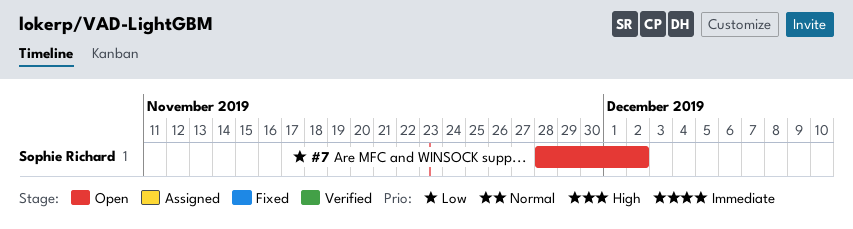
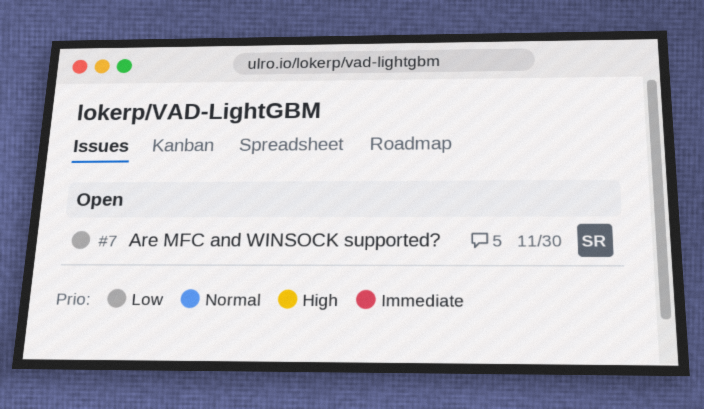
#7, due: Dec 2 -> Nov 30

